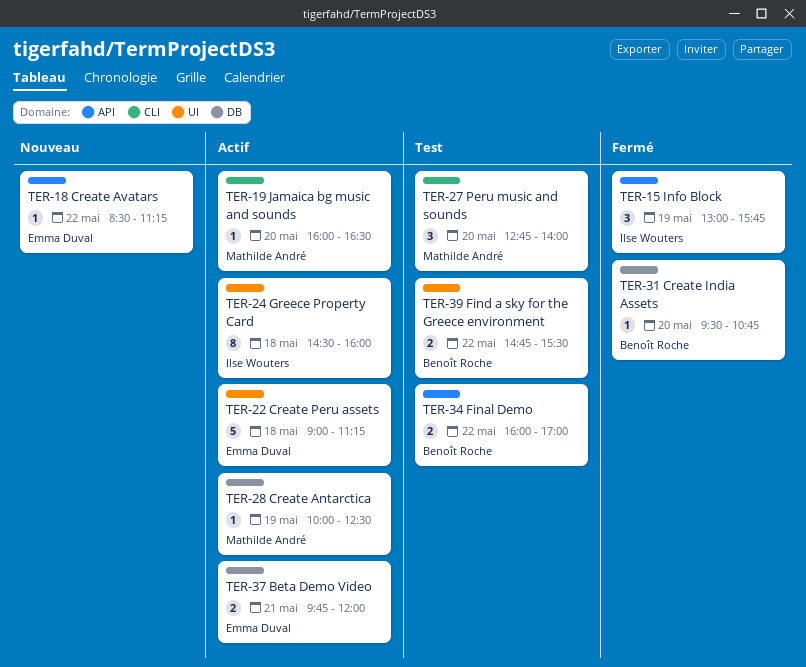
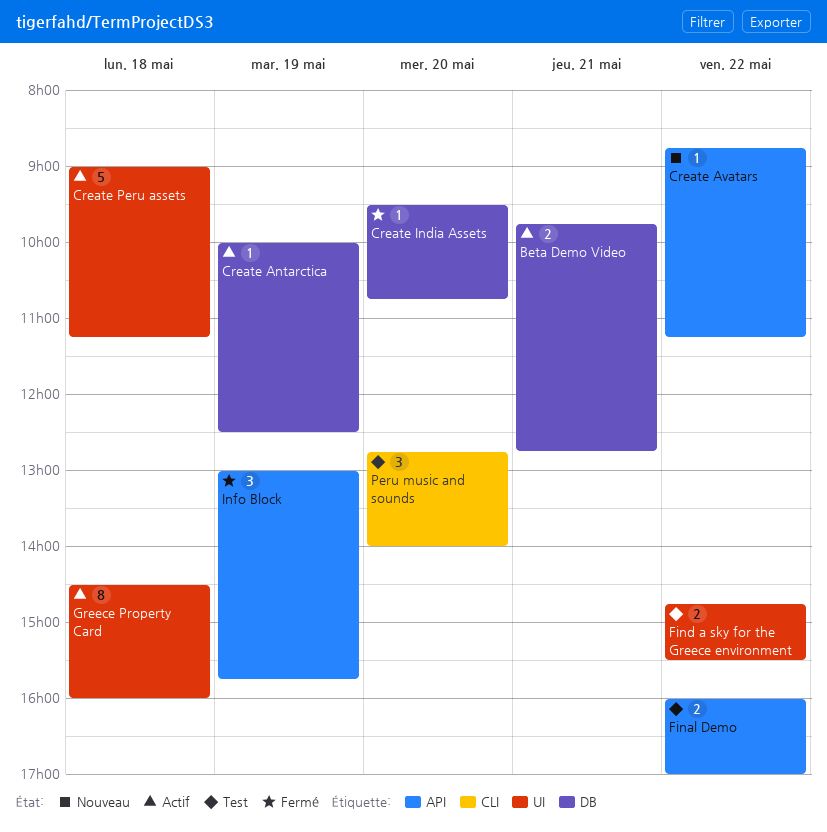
Beta Demo Video, ends: 12:00 -> 12:45
Create Avatars, begins: 08:30 -> 08:45
Jamaica bg music and sounds: present -> none

